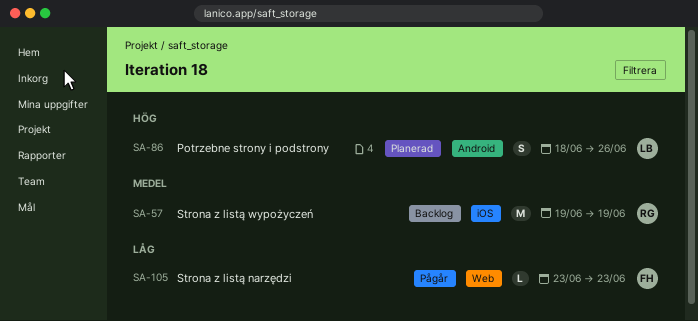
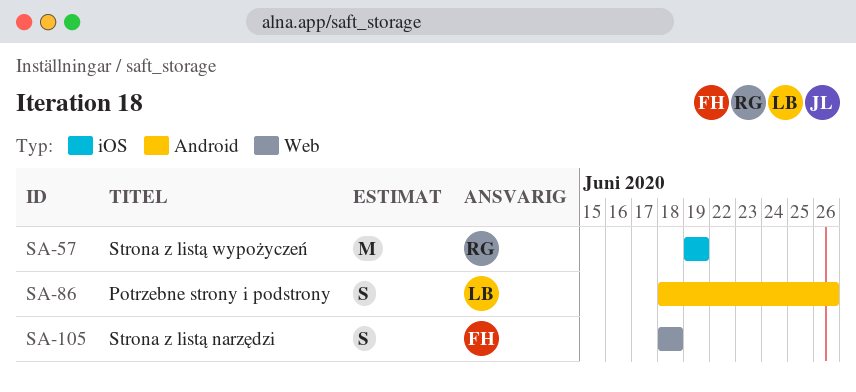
SA-105, estimate: L -> S
SA-105, start: Jun 23 -> Jun 18
SA-105, due: Jun 23 -> Jun 18

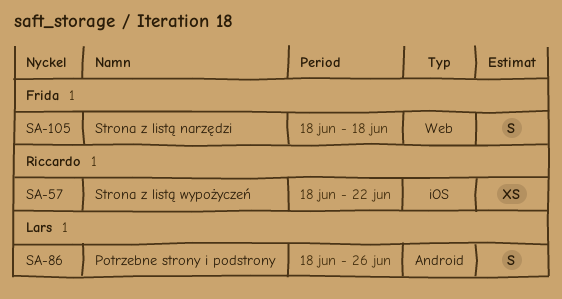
SA-57, estimate: M -> XS
SA-57, start: Jun 19 -> Jun 18
SA-57, due: Jun 19 -> Jun 22

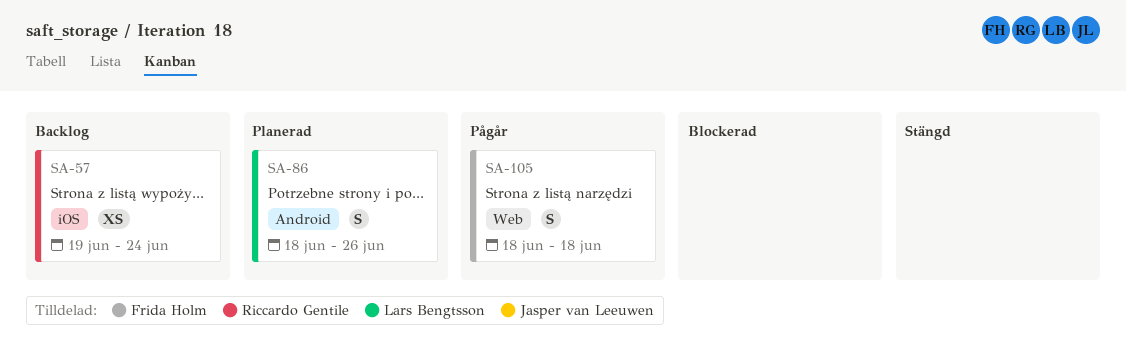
SA-57, start: Jun 18 -> Jun 19
SA-57, due: Jun 22 -> Jun 24

